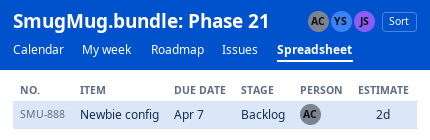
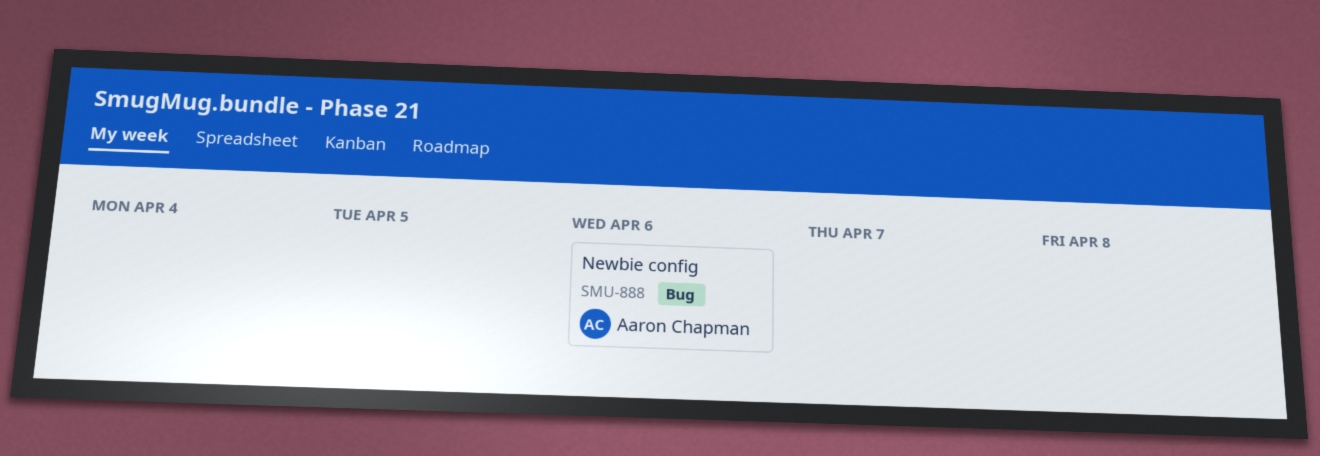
SMU-888, due: Apr 7 -> Apr 6

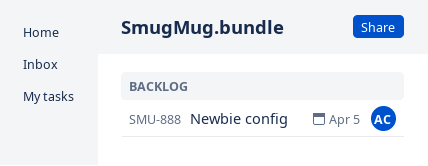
SMU-888, due: Apr 6 -> Apr 5

